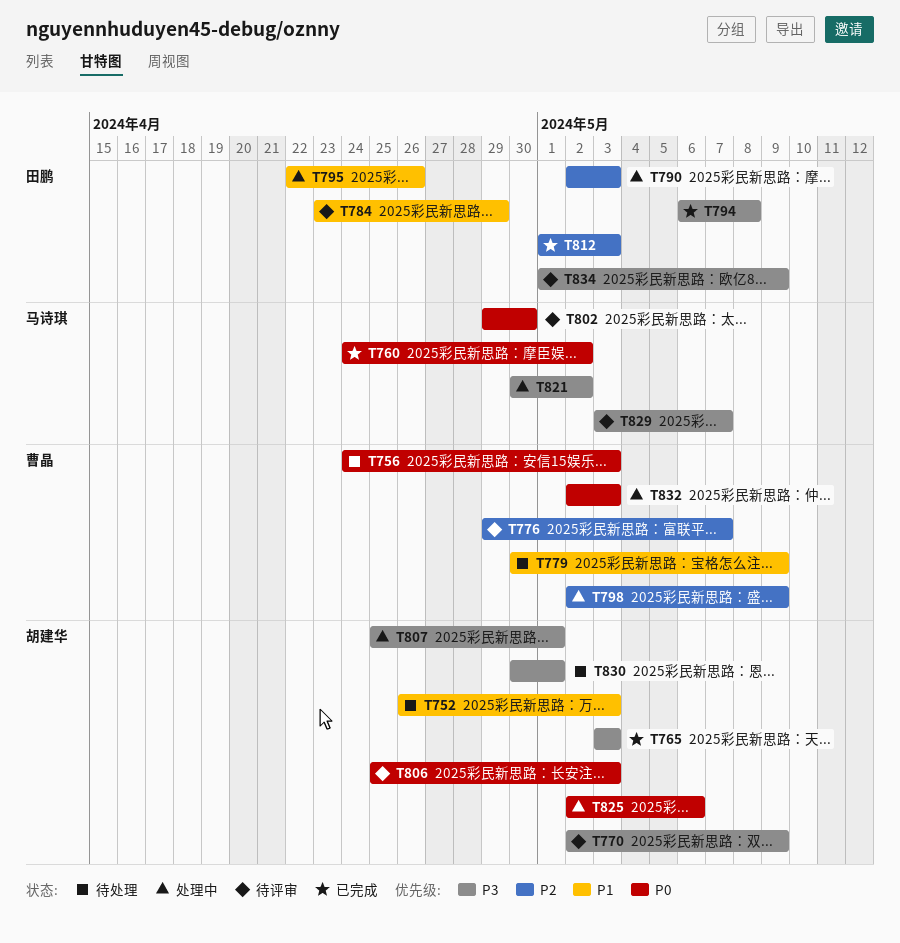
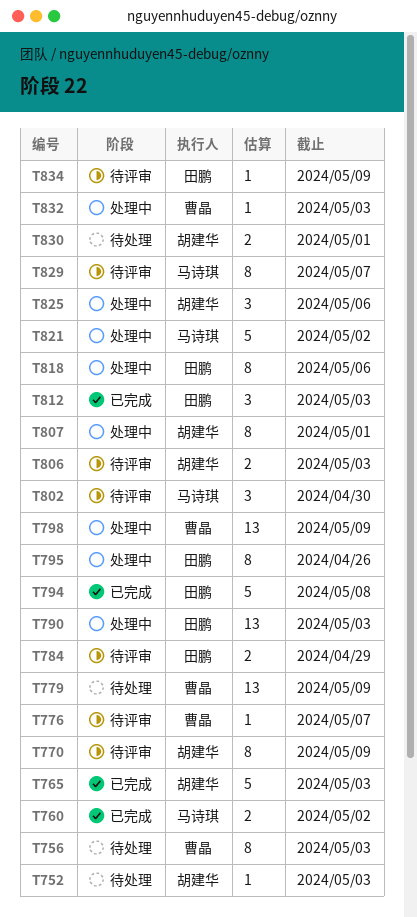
T818: none -> present

